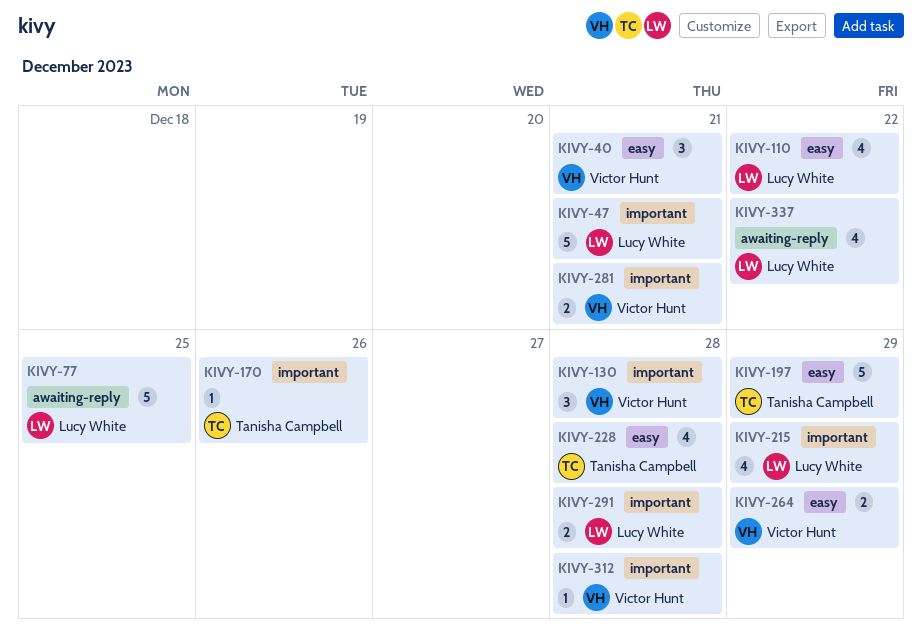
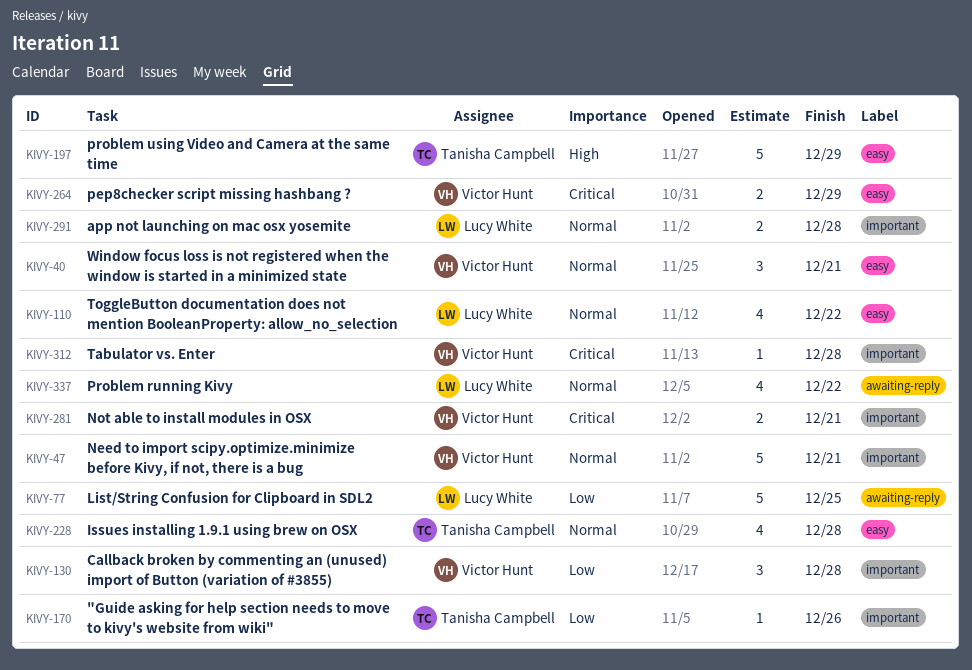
KIVY-47, owner: Lucy White -> Victor Hunt
KIVY-215: present -> none

